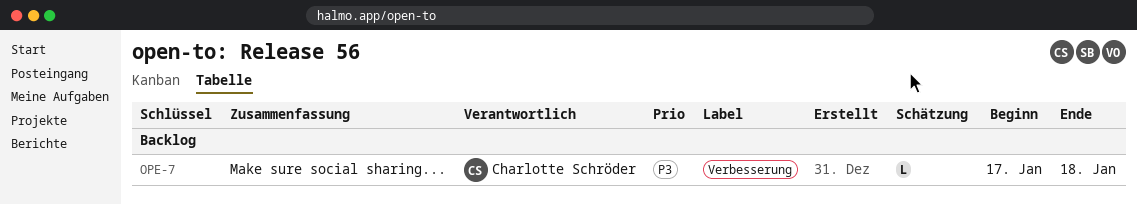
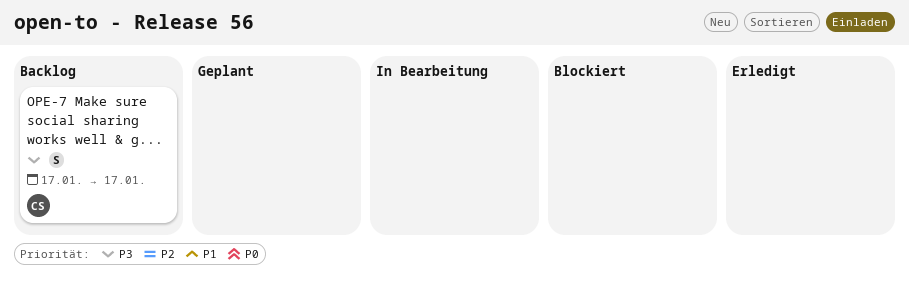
OPE-7, estimate: L -> S
OPE-7, due: Jan 18 -> Jan 17

